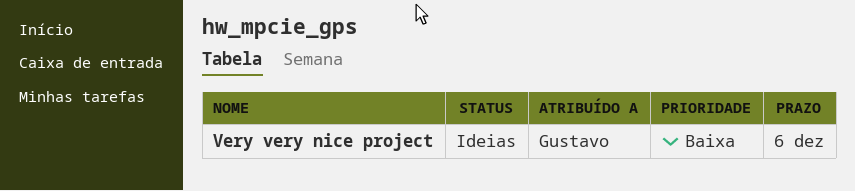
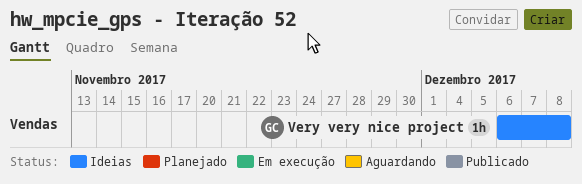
Very very nice project, due: Dec 6 -> Dec 8

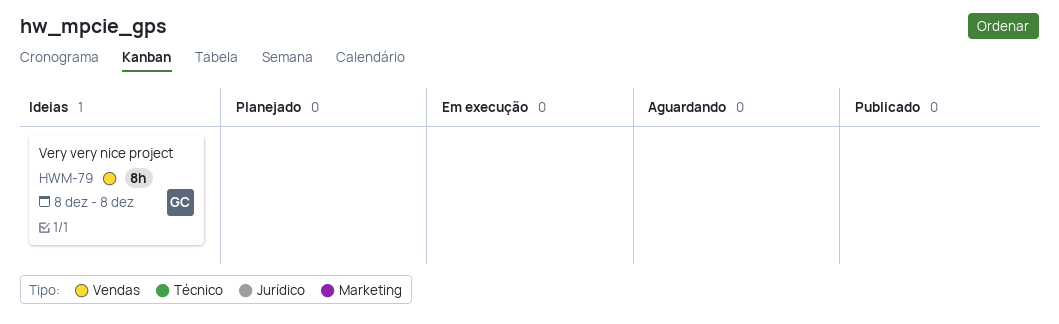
Very very nice project, estimate: 1h -> 8h
Very very nice project, start: Dec 6 -> Dec 8

